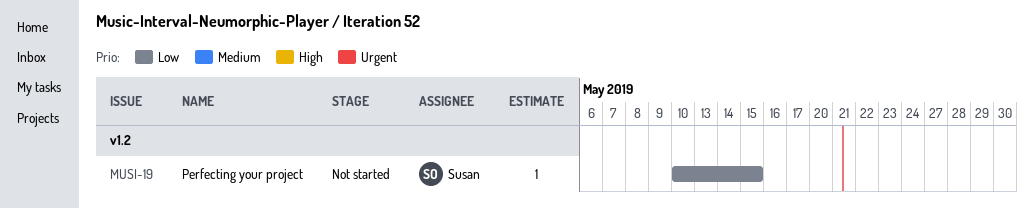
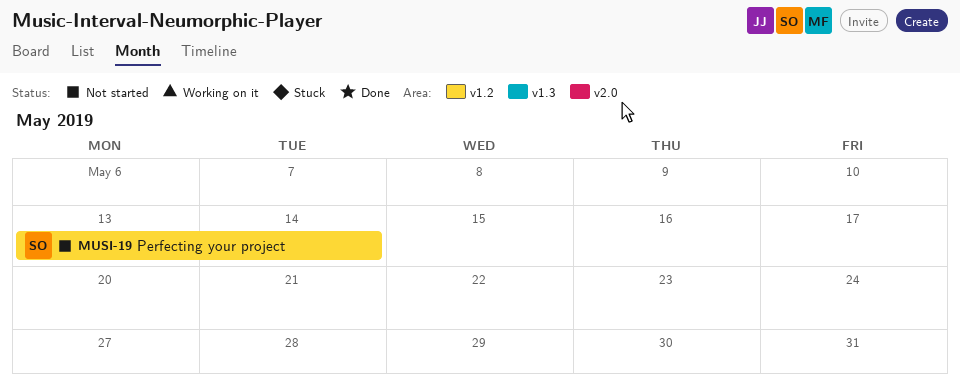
MUSI-19, start: May 10 -> May 13
MUSI-19, due: May 15 -> May 14

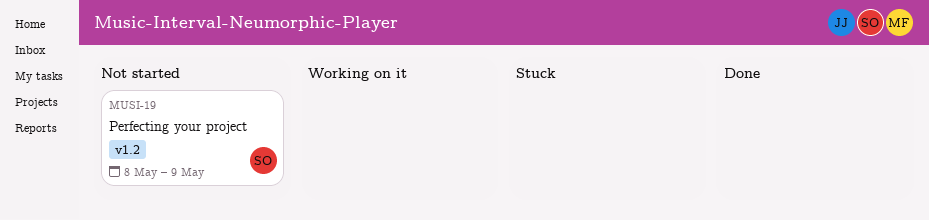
MUSI-19, start: May 13 -> May 8
MUSI-19, due: May 14 -> May 9

